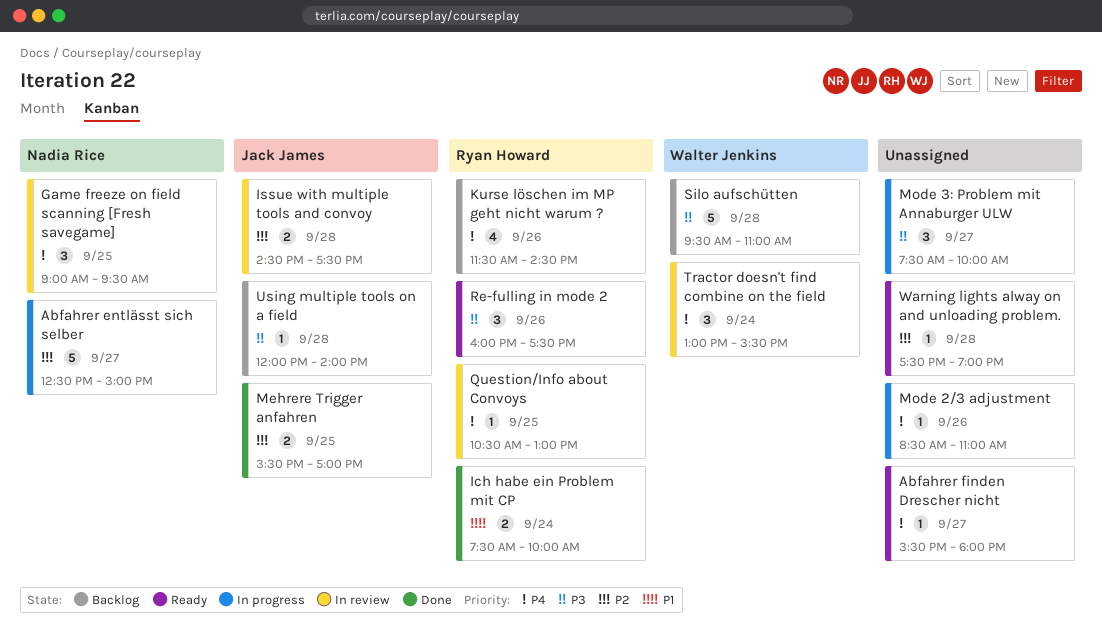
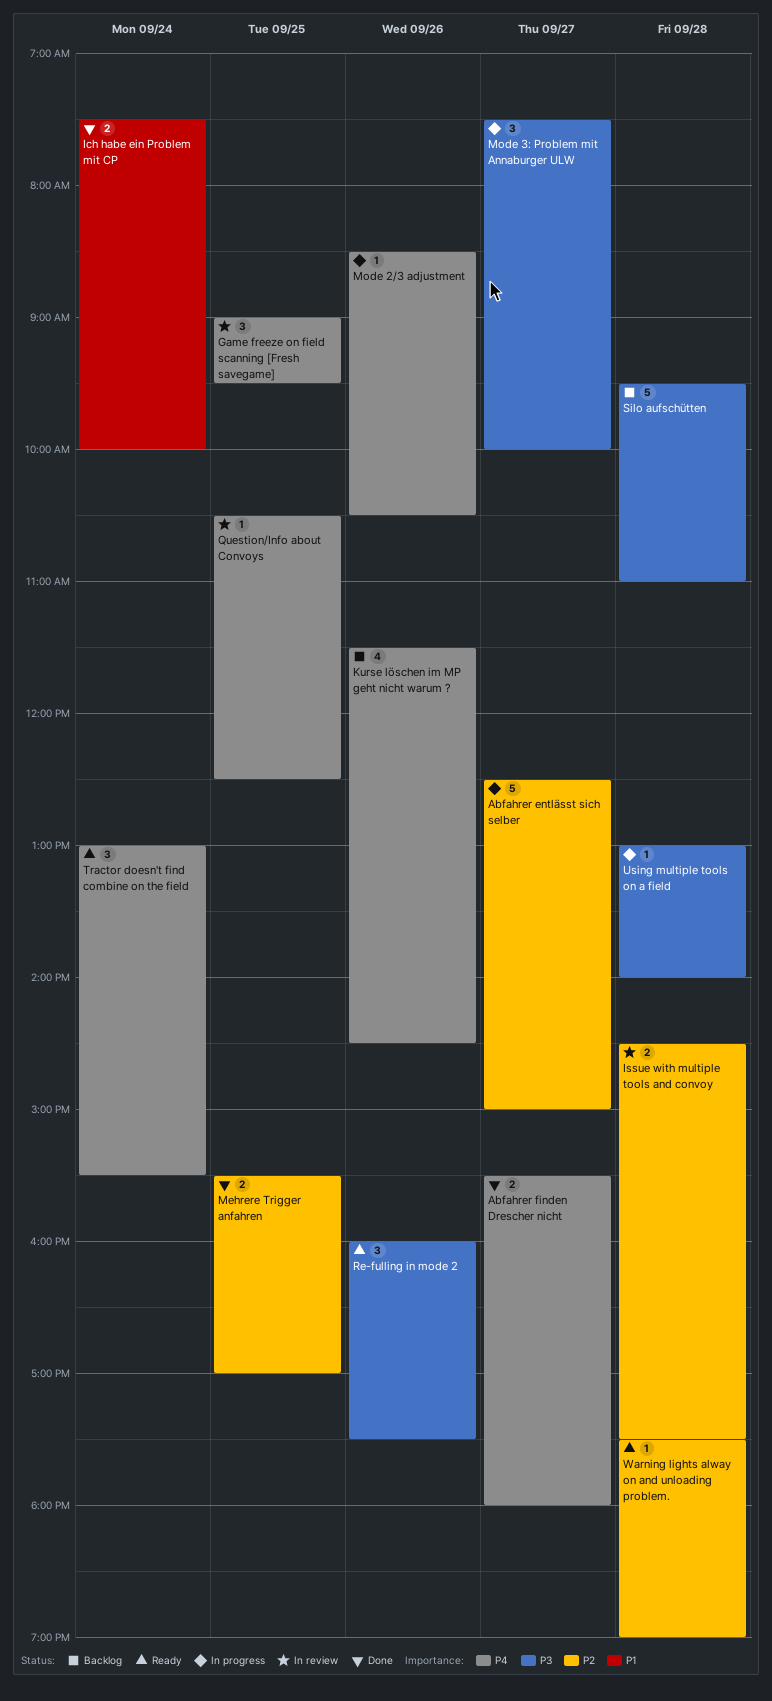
Abfahrer finden Drescher nicht, status: Ready -> Done
Abfahrer finden Drescher nicht, estimate: 1 -> 2
Mode 2/3 adjustment, ends: 11:00 -> 10:30
Question/Info about Convoys, ends: 13:00 -> 12:30
Tractor doesn't find combine on the field, status: In review -> Ready
Using multiple tools on a field, status: Backlog -> In progress
Using multiple tools on a field, begins: 12:00 -> 13:00

